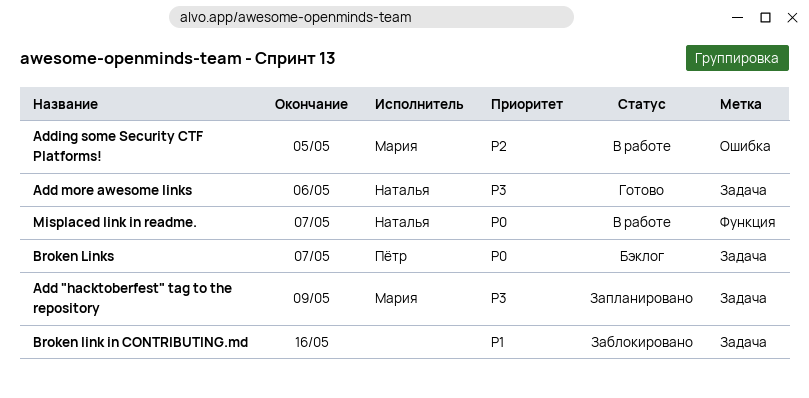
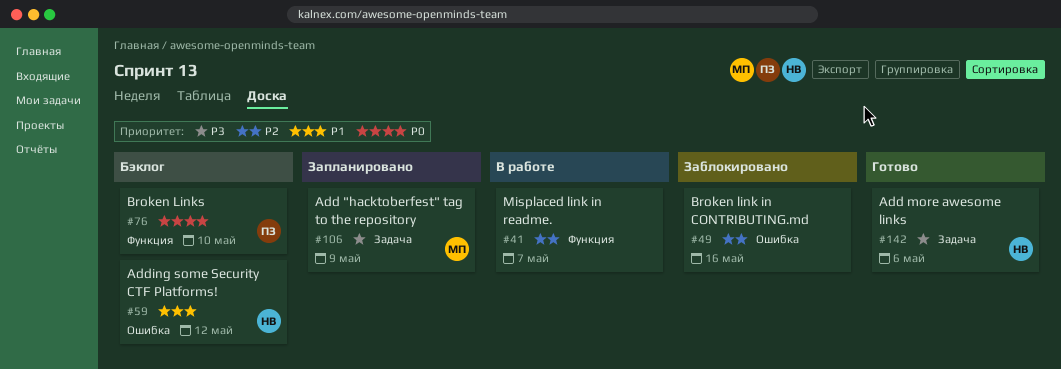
Adding some Security CTF Platforms!, status: В работе -> Бэклог
Adding some Security CTF Platforms!, owner: Мария -> Наталья
Adding some Security CTF Platforms!, priority: P2 -> P1
Adding some Security CTF Platforms!, due: May 5 -> May 12
Broken link in CONTRIBUTING.md, priority: P1 -> P2
Broken link in CONTRIBUTING.md, label: Задача -> Ошибка
Broken Links, label: Задача -> Функция
Broken Links, due: May 7 -> May 10
Misplaced link in readme., owner: Наталья -> none
Misplaced link in readme., priority: P0 -> P2

